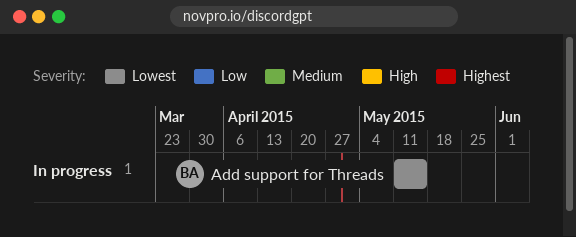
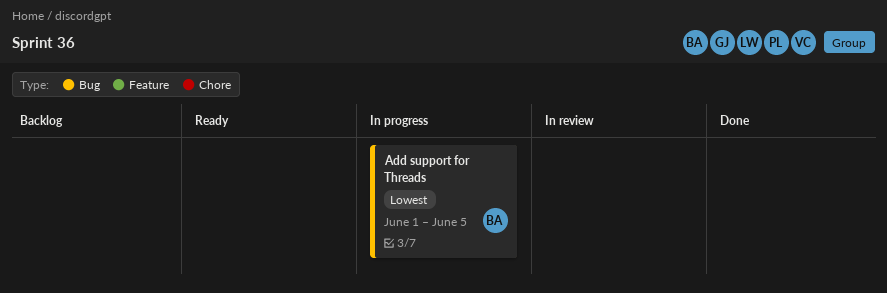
Add support for Threads, start: May 11 -> Jun 1
Add support for Threads, due: May 15 -> Jun 5

